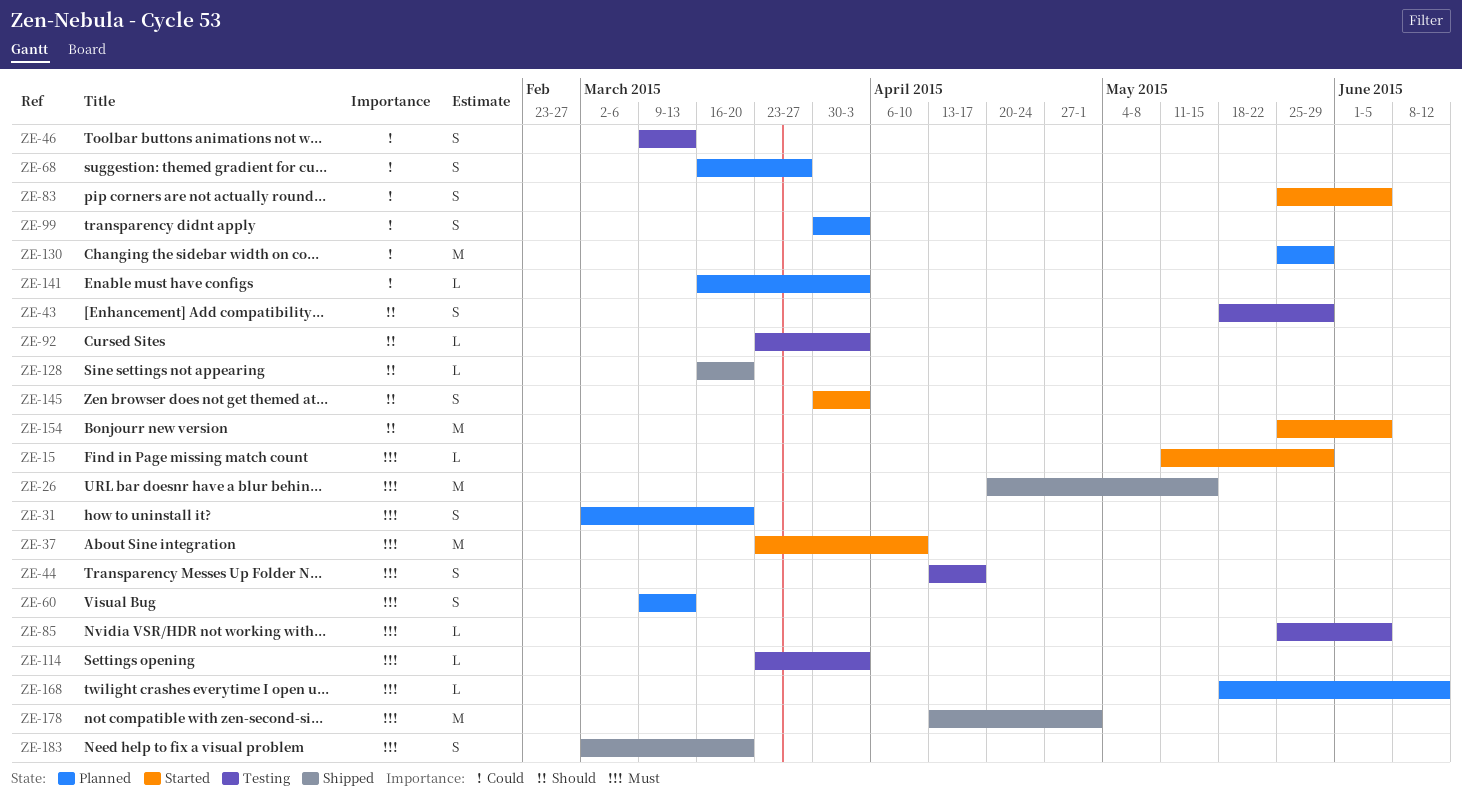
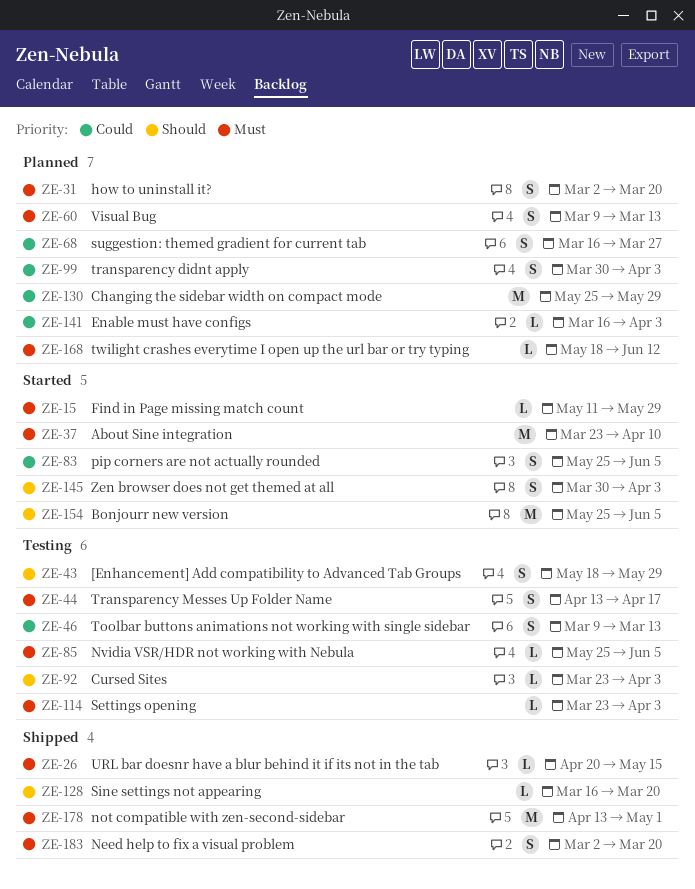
ZE-26, estimate: M -> L

